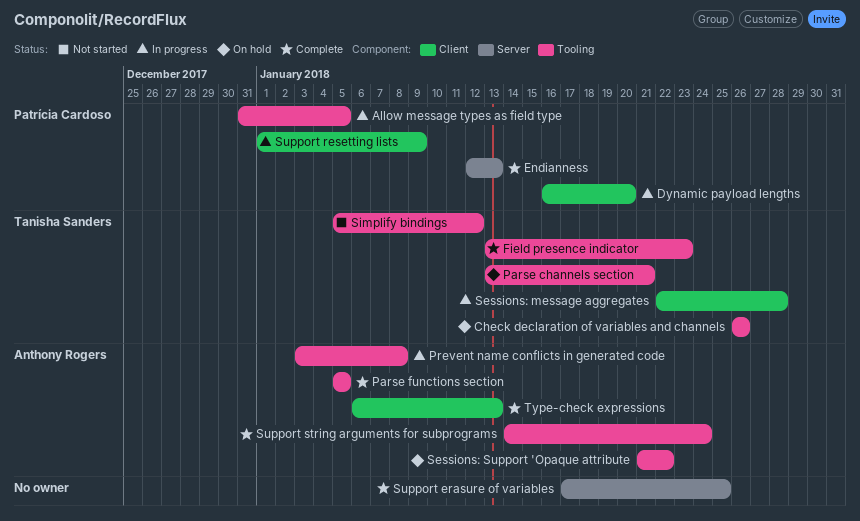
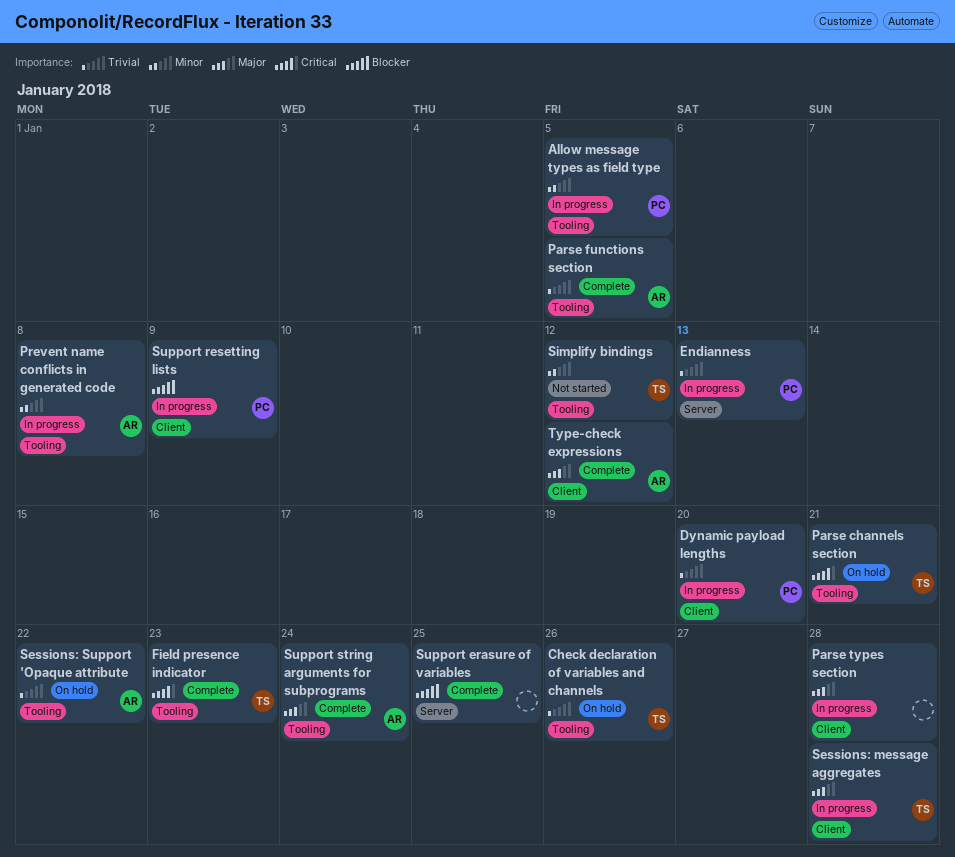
Endianness, status: Complete -> In progress
Parse types section: none -> present
Type-check expressions, due: Jan 13 -> Jan 12

